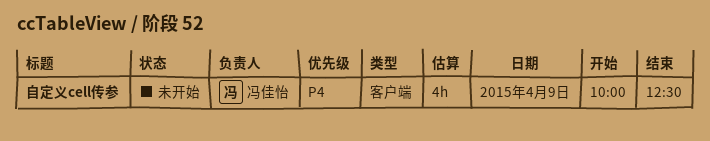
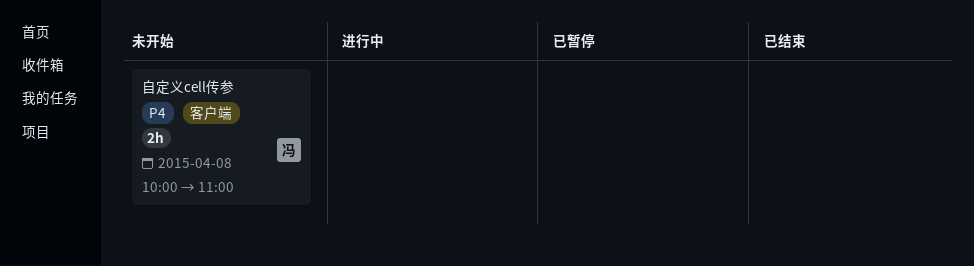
自定义cell传参, estimate: 4h -> 2h
自定义cell传参, day: Apr 9 -> Apr 8
自定义cell传参, ends: 12:30 -> 11:00

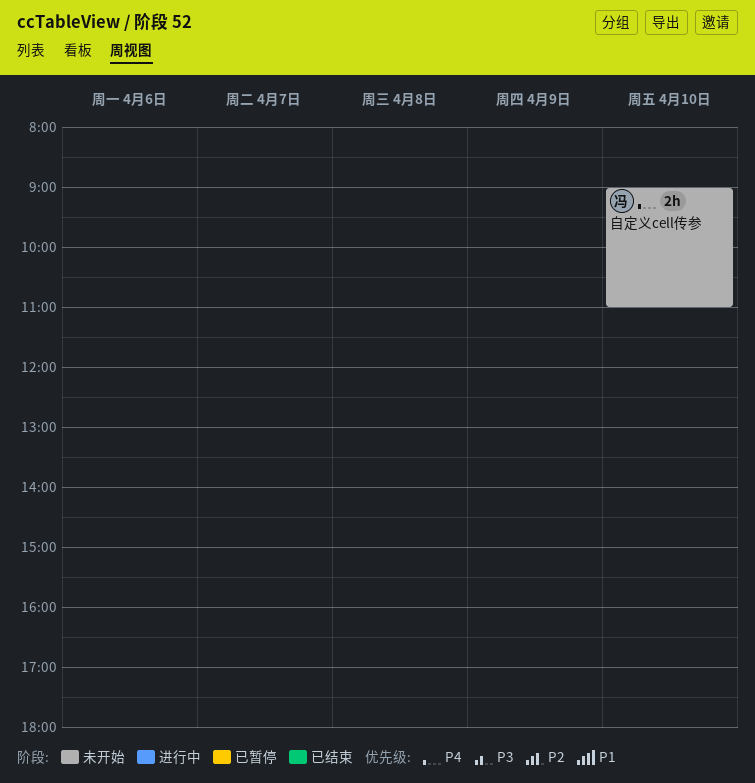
自定义cell传参, day: Apr 8 -> Apr 10
自定义cell传参, begins: 10:00 -> 09:00

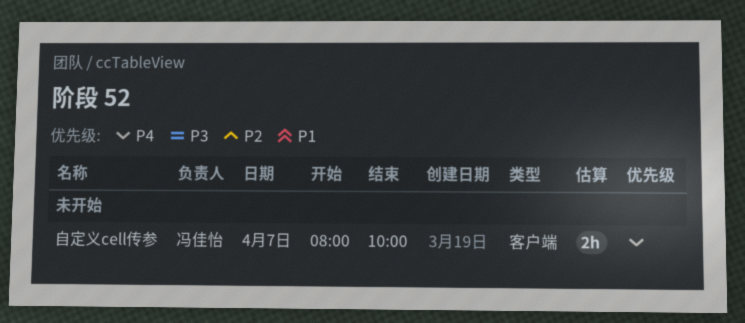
自定义cell传参, day: Apr 10 -> Apr 7
自定义cell传参, begins: 09:00 -> 08:00
自定义cell传参, ends: 11:00 -> 10:00

